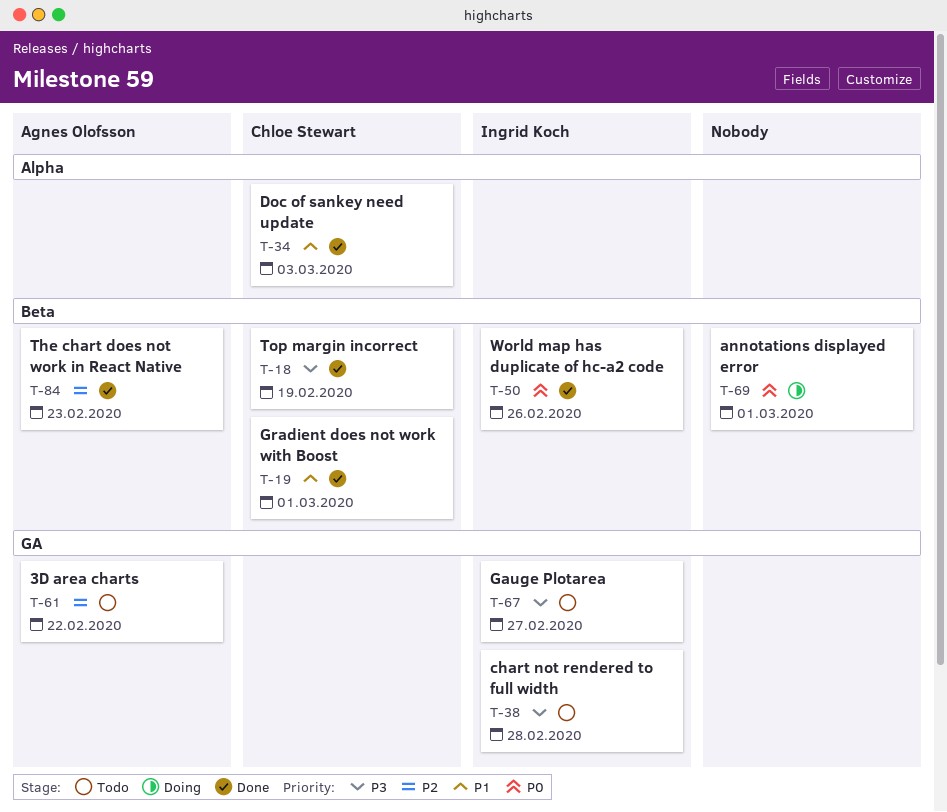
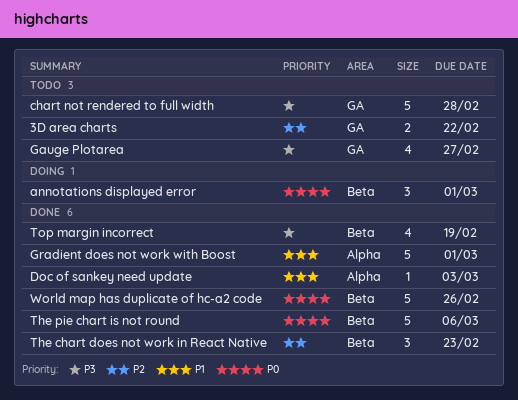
Gradient does not work with Boost, label: Beta -> Alpha
The pie chart is not round: none -> present

